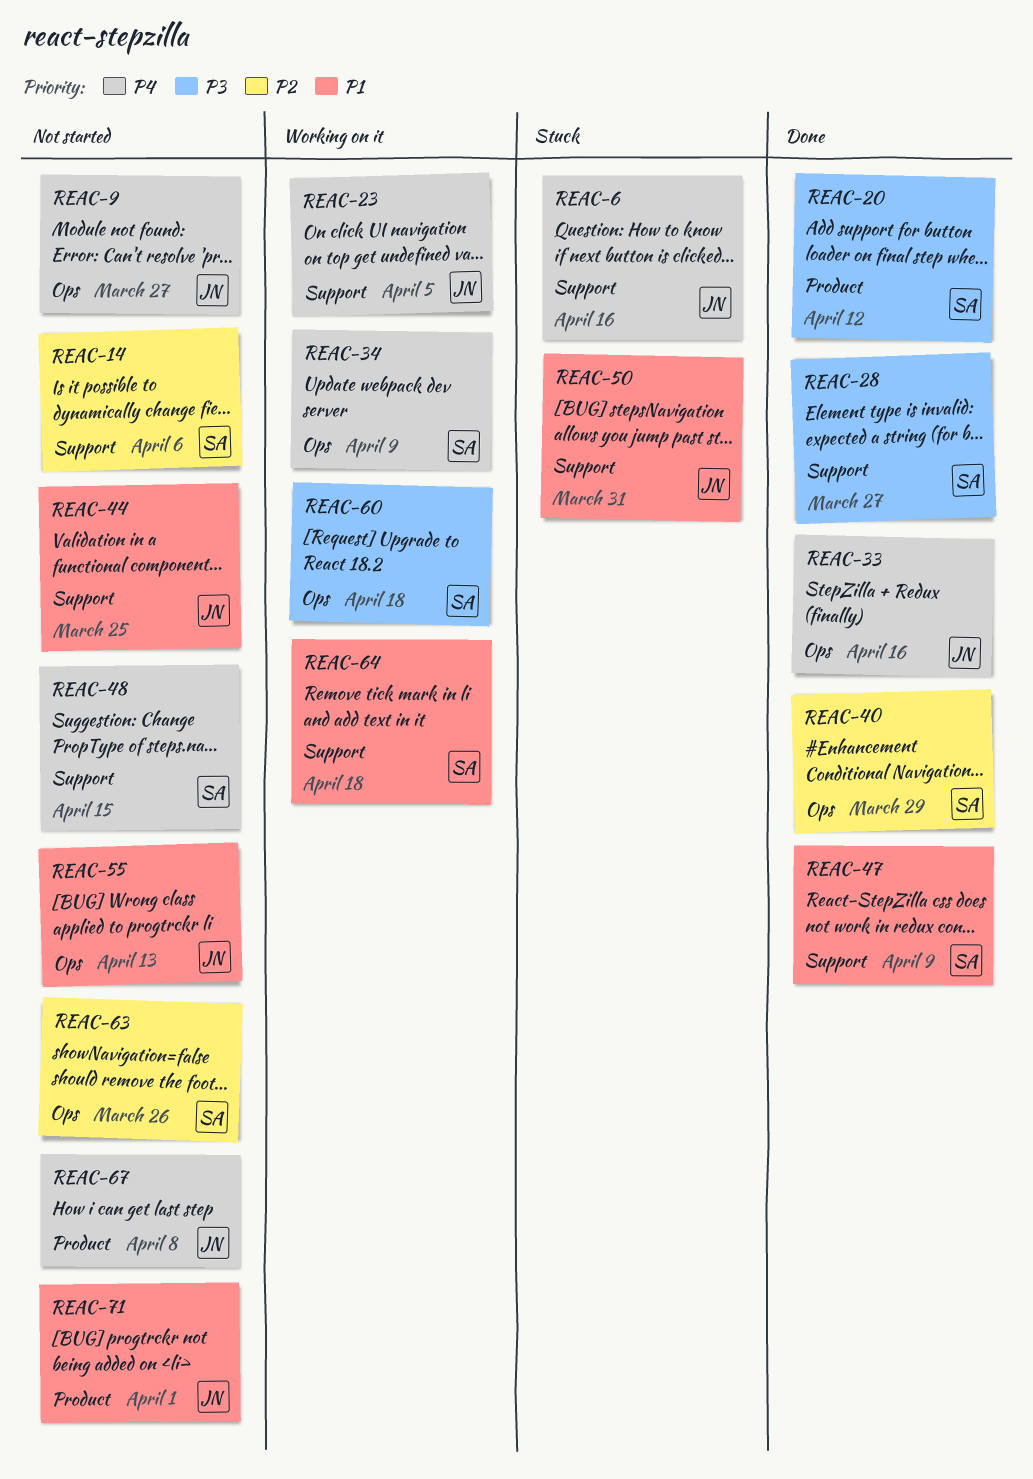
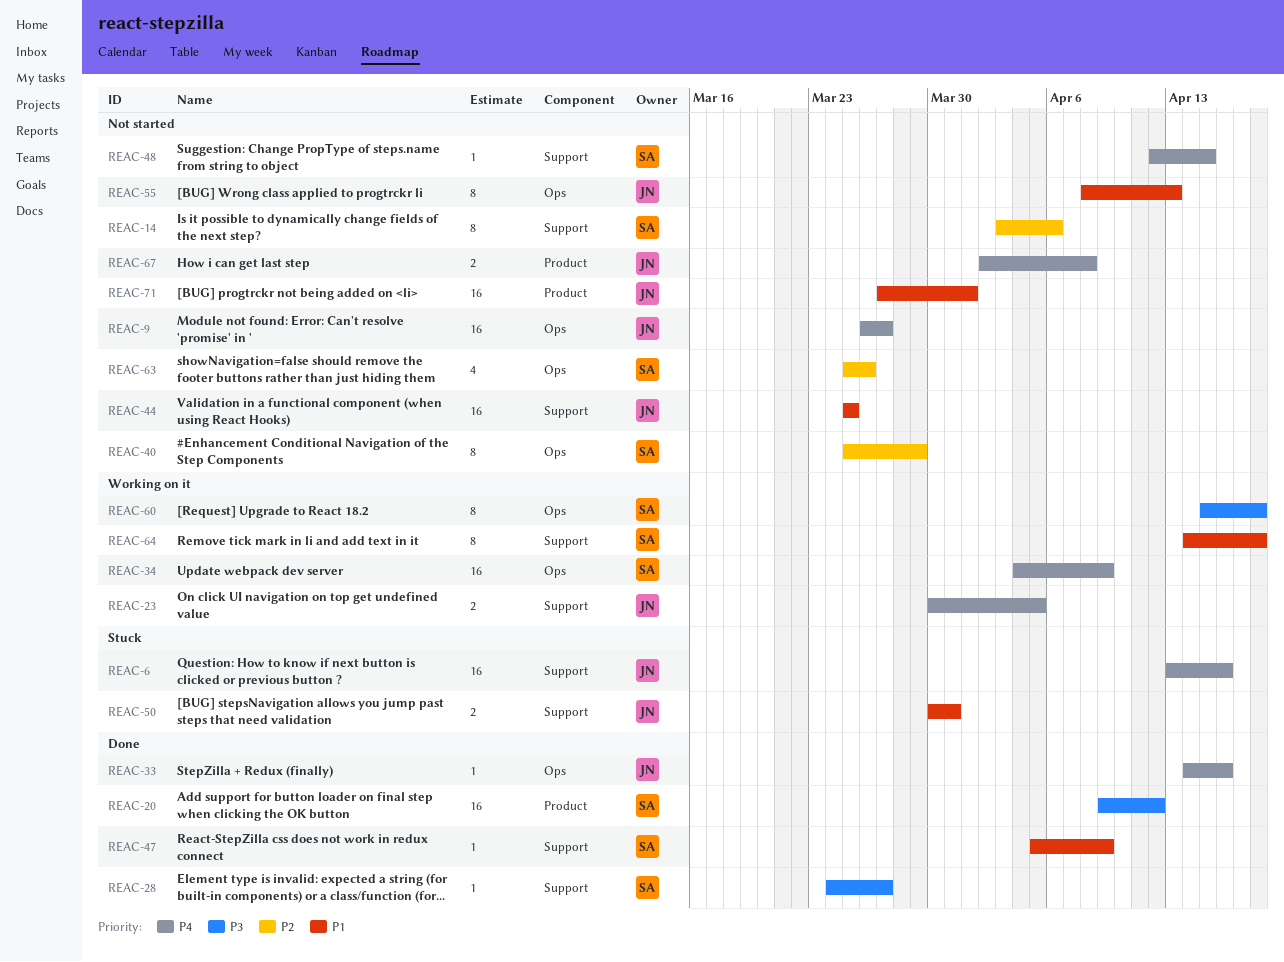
REAC-40, status: Done -> Not started

